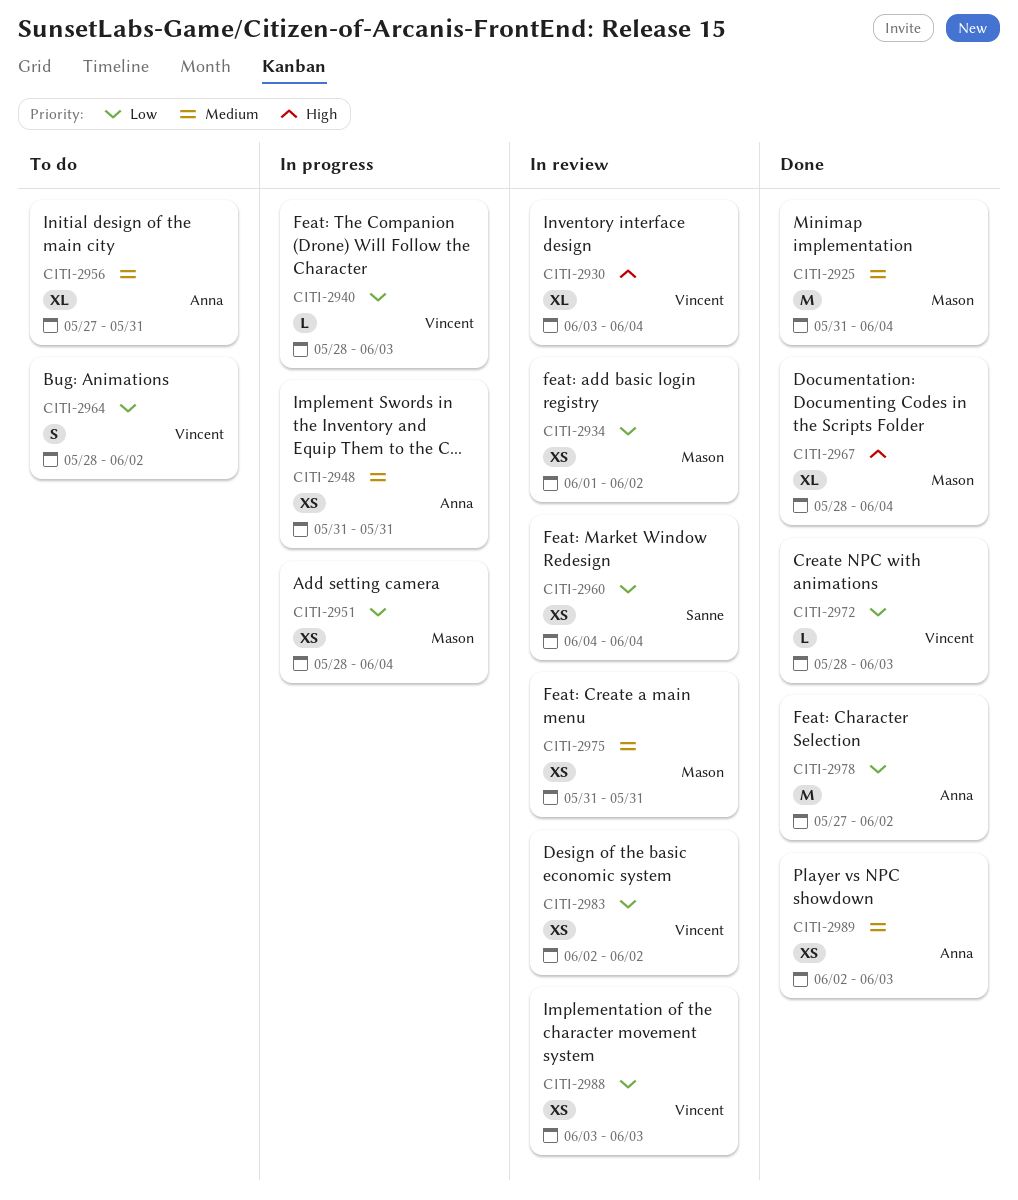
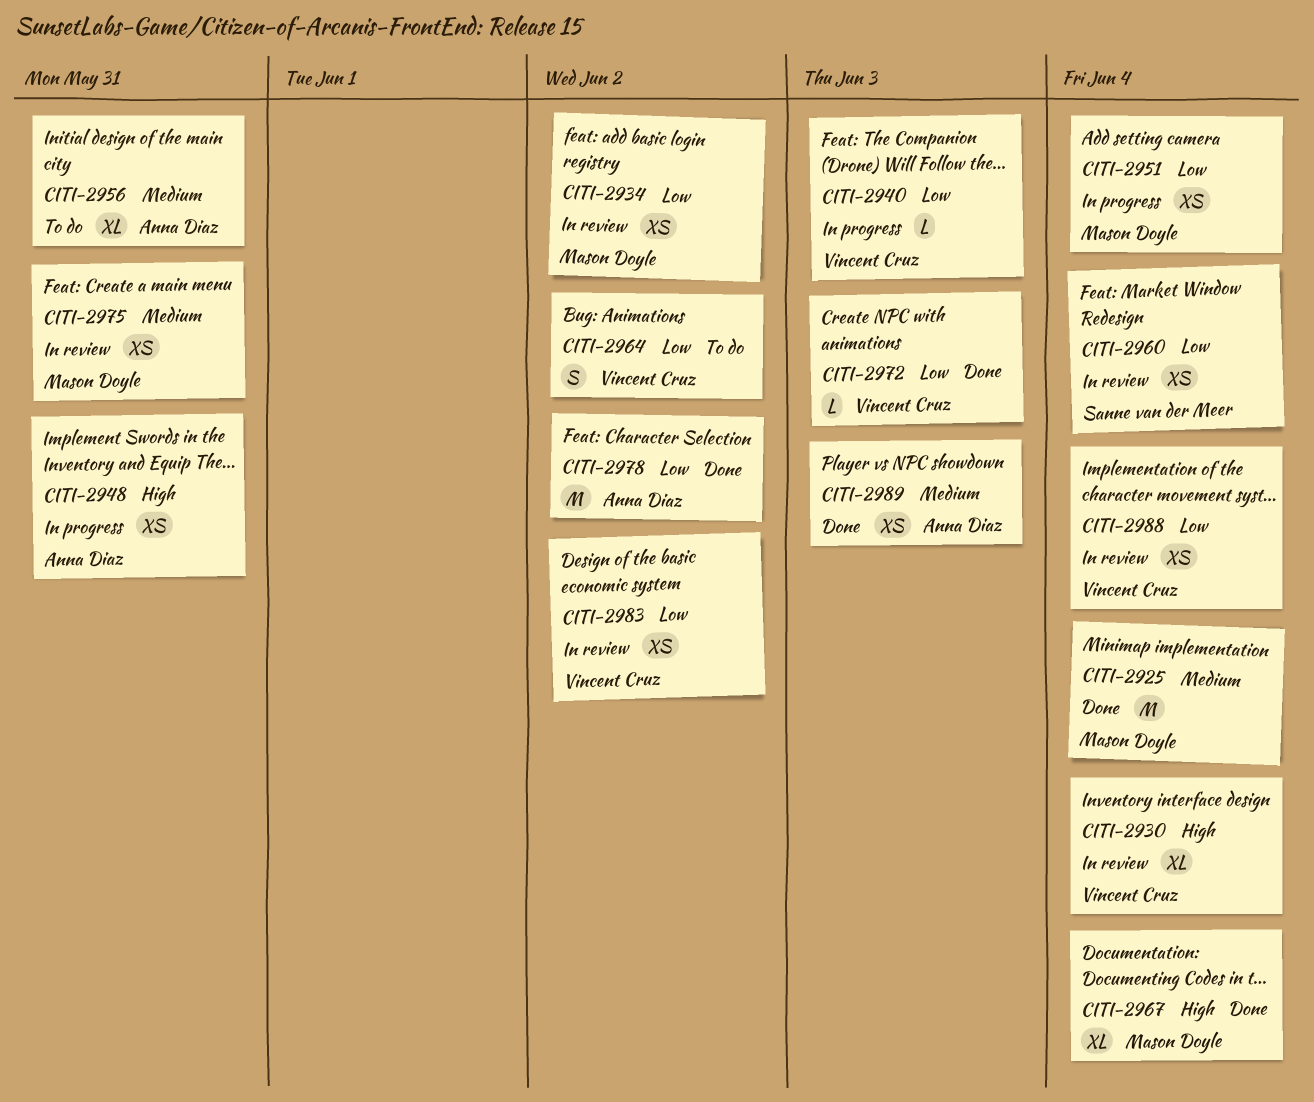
CITI-2948, priority: Medium -> High
CITI-2988, due: Jun 3 -> Jun 4

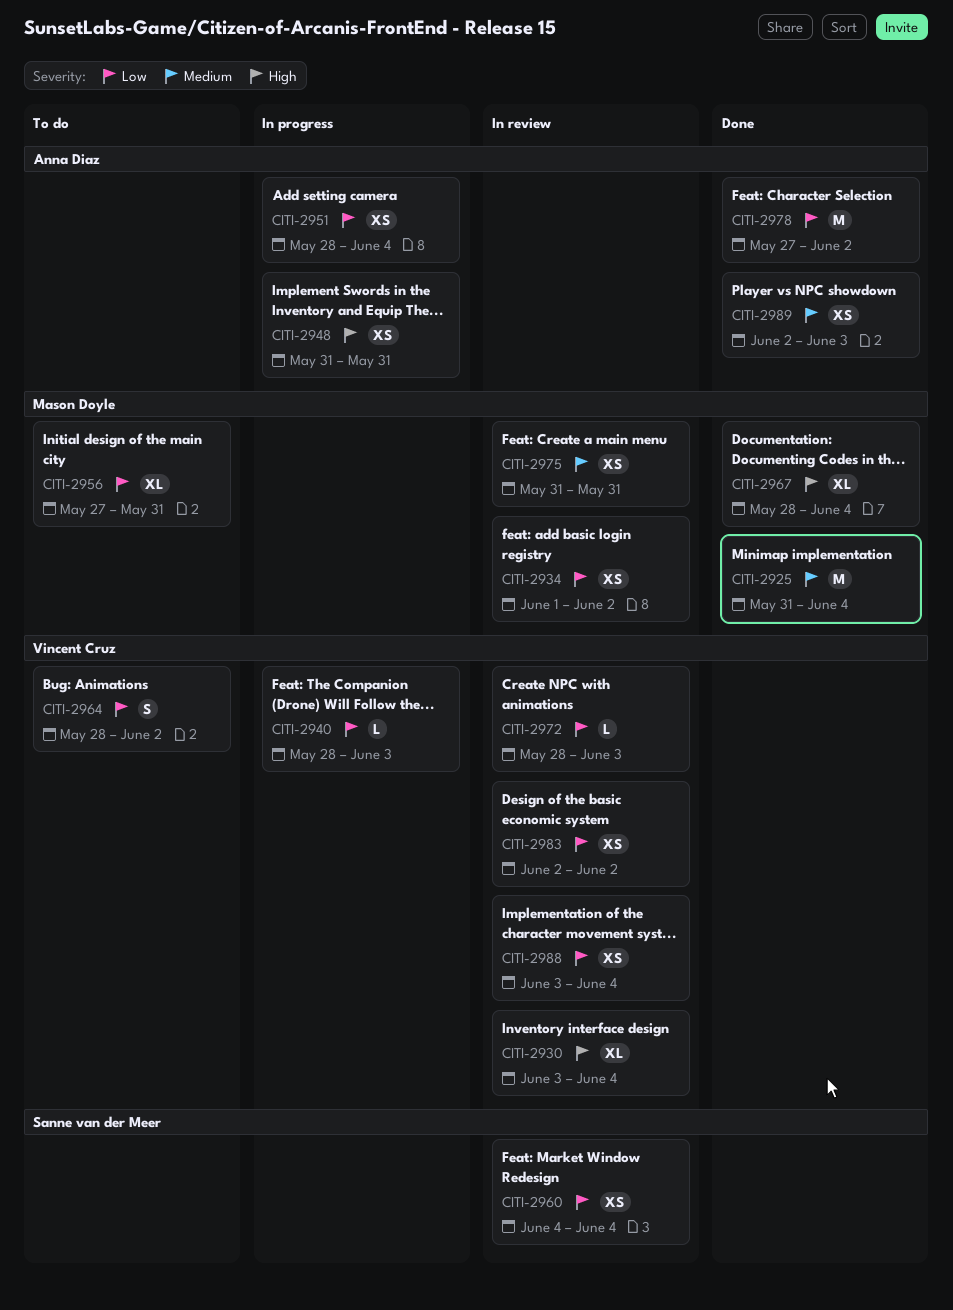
CITI-2951, owner: Mason Doyle -> Anna Diaz
CITI-2956, owner: Anna Diaz -> Mason Doyle
CITI-2956, priority: Medium -> Low
CITI-2972, status: Done -> In review

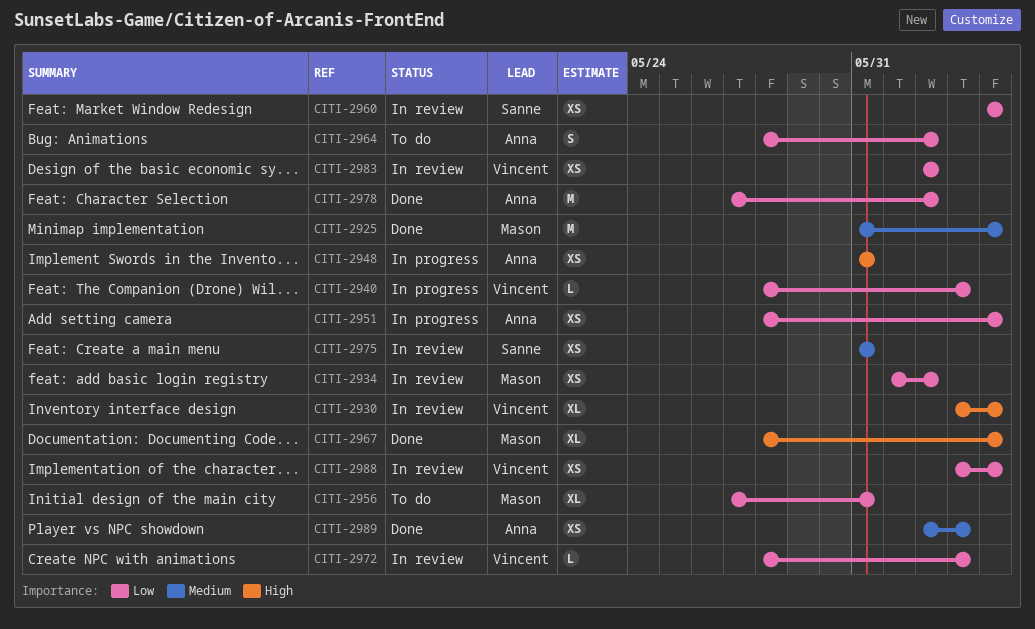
CITI-2964, owner: Vincent Cruz -> Anna Diaz
CITI-2975, owner: Mason Doyle -> Sanne van der Meer

